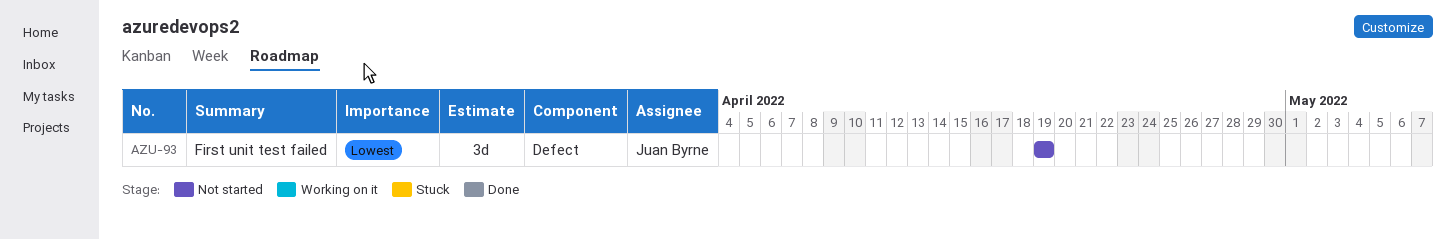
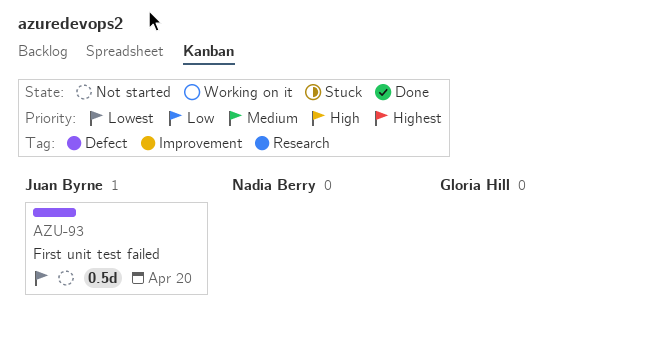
AZU-93, estimate: 3d -> 0.5d
AZU-93, due: Apr 19 -> Apr 20

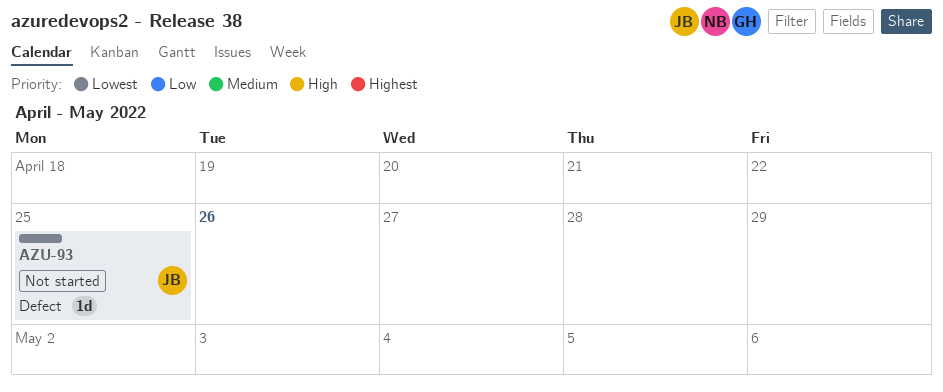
AZU-93, estimate: 0.5d -> 1d
AZU-93, due: Apr 20 -> Apr 25

